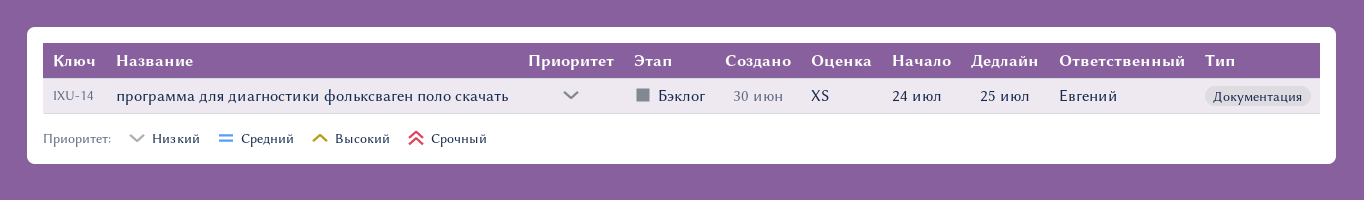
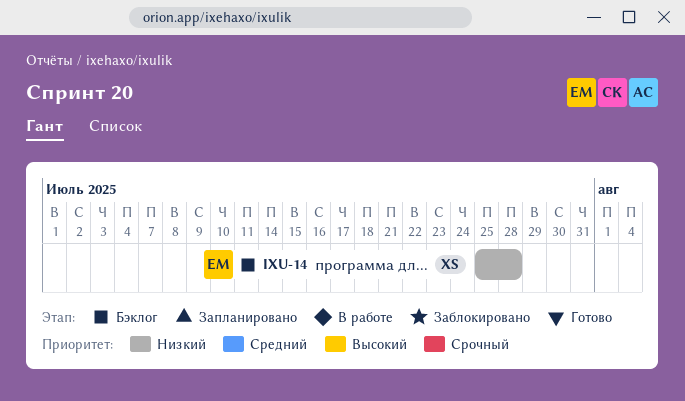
IXU-14, start: Jul 24 -> Jul 25
IXU-14, due: Jul 25 -> Jul 28

